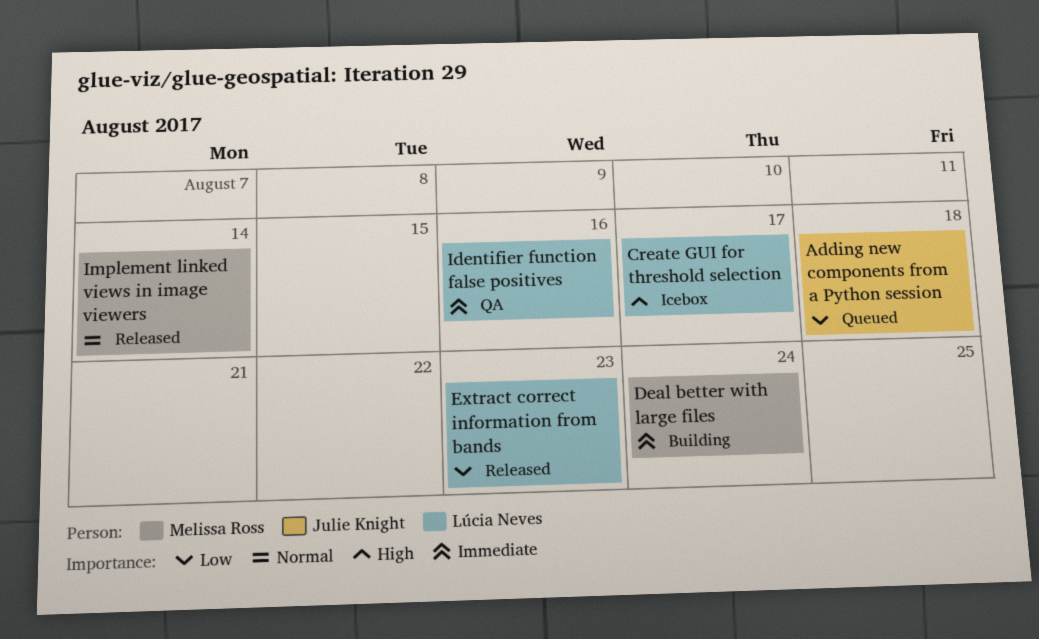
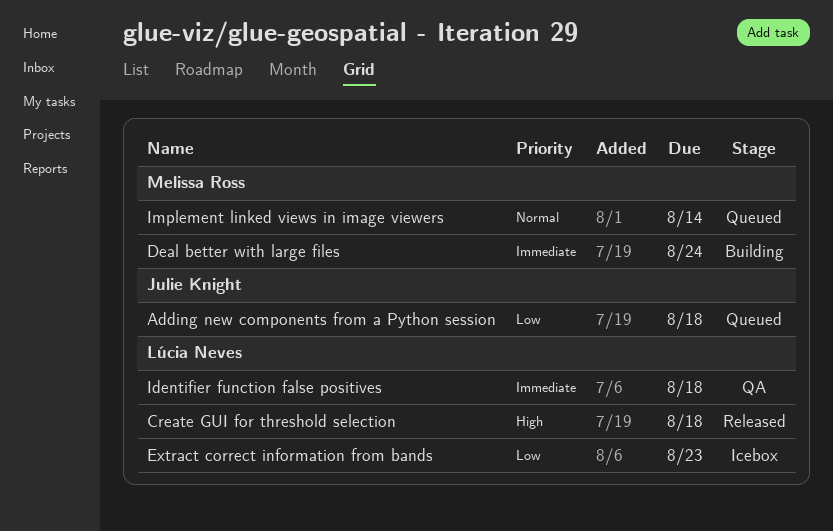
Create GUI for threshold selection, status: Icebox -> Released
Create GUI for threshold selection, due: Aug 17 -> Aug 18
Extract correct information from bands, status: Released -> Icebox
Identifier function false positives, due: Aug 16 -> Aug 18
Implement linked views in image viewers, status: Released -> Queued

